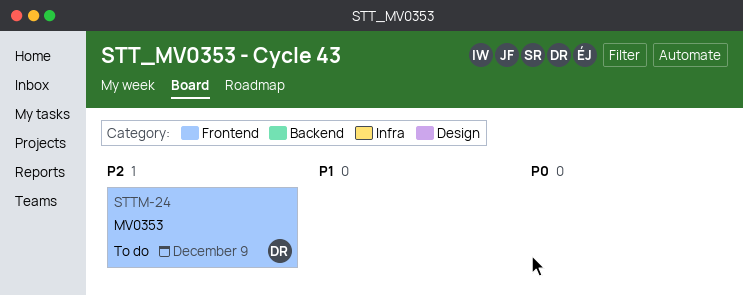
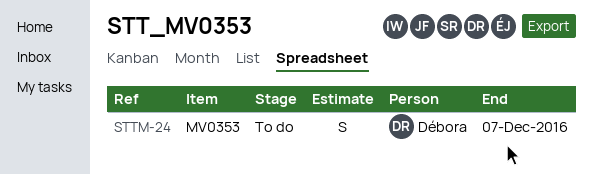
STTM-24, due: Dec 9 -> Dec 7

